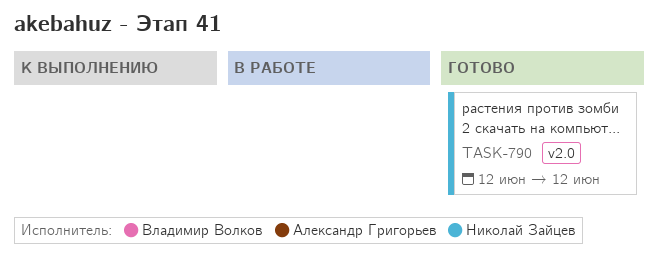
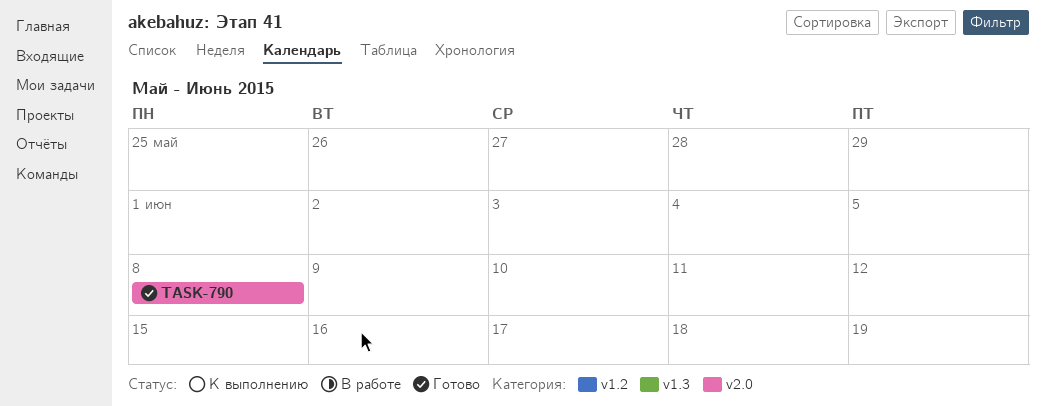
TASK-790, start: Jun 12 -> Jun 8
TASK-790, due: Jun 12 -> Jun 8

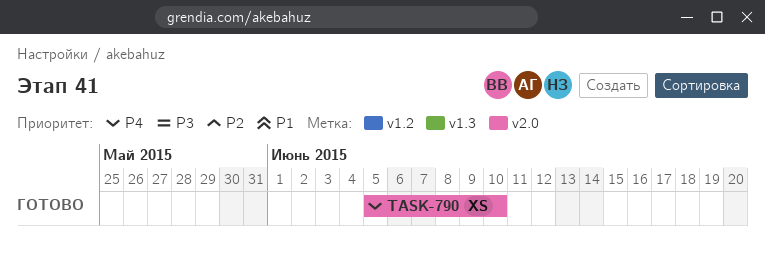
TASK-790, start: Jun 8 -> Jun 5
TASK-790, due: Jun 8 -> Jun 10

